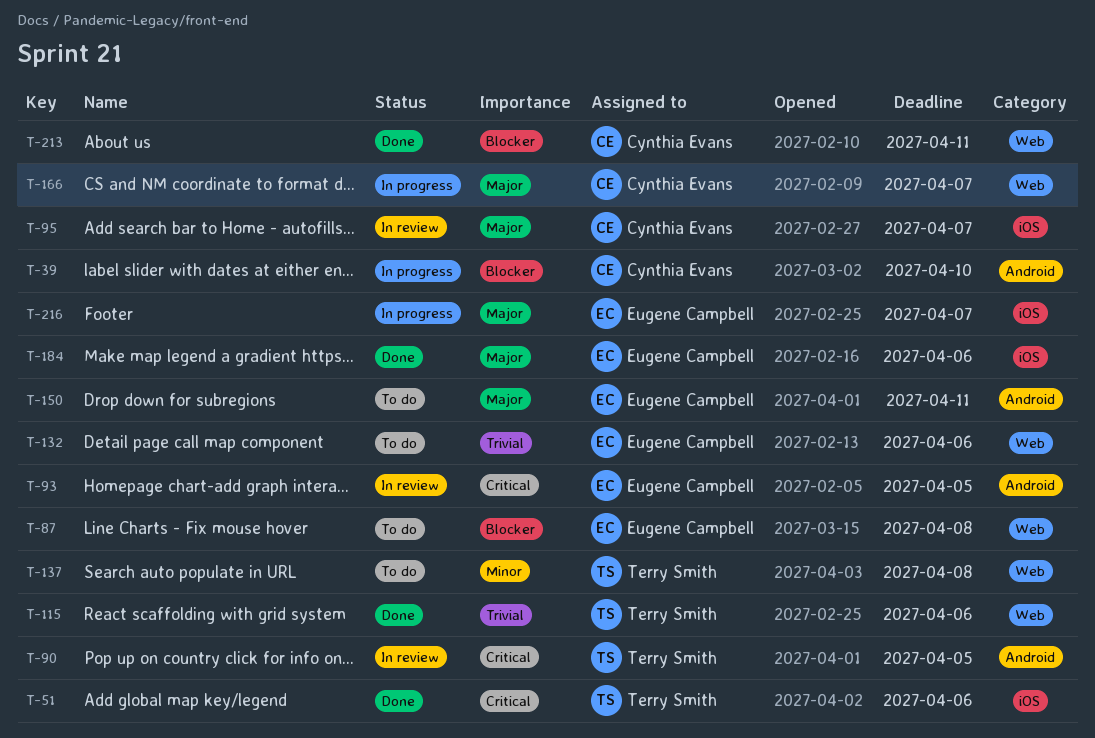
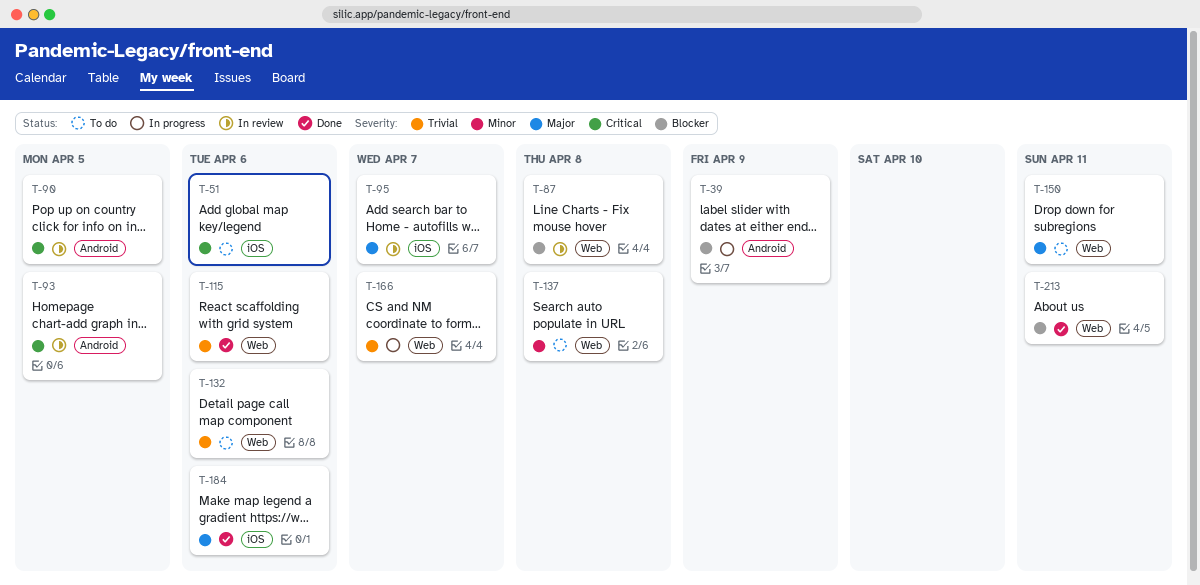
T-39, due: Apr 10 -> Apr 9
T-51, status: Done -> To do
T-87, status: To do -> In review
T-150, label: Android -> Web
T-166, priority: Major -> Trivial
T-216: present -> none

